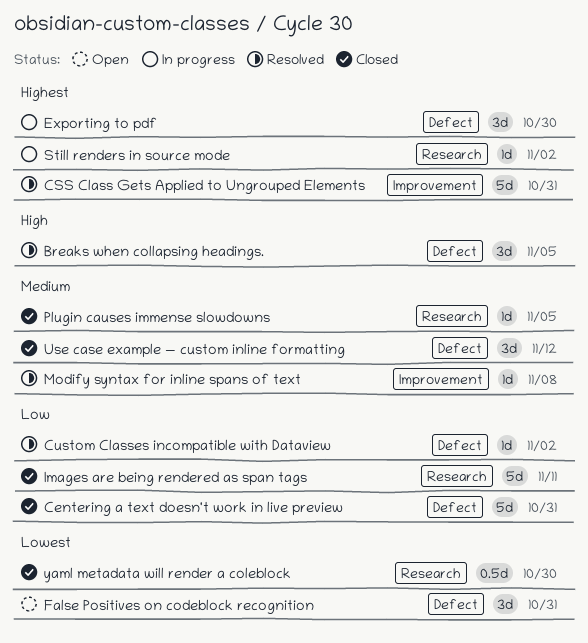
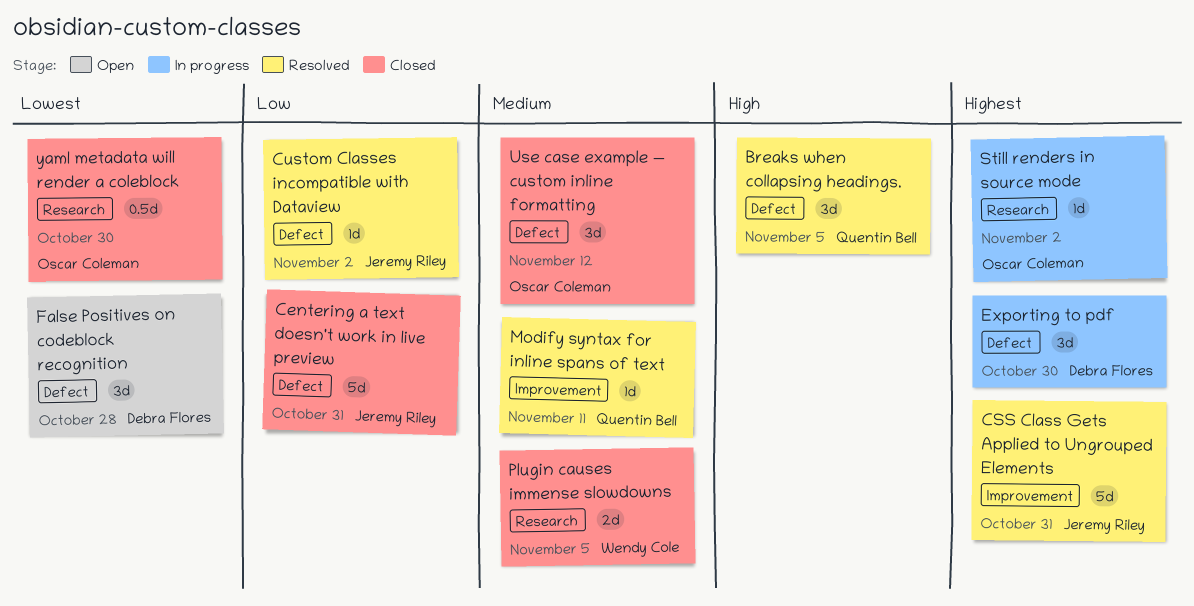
False Positives on codeblock recognition, due: Oct 31 -> Oct 28
Images are being rendered as span tags: present -> none
Modify syntax for inline spans of text, due: Nov 8 -> Nov 11
Plugin causes immense slowdowns, estimate: 1d -> 2d

